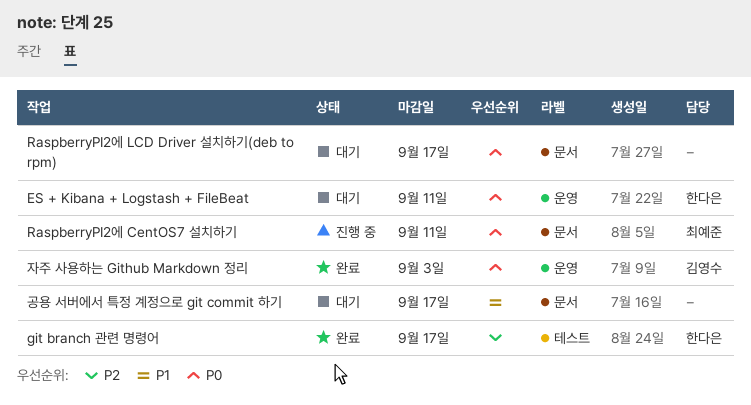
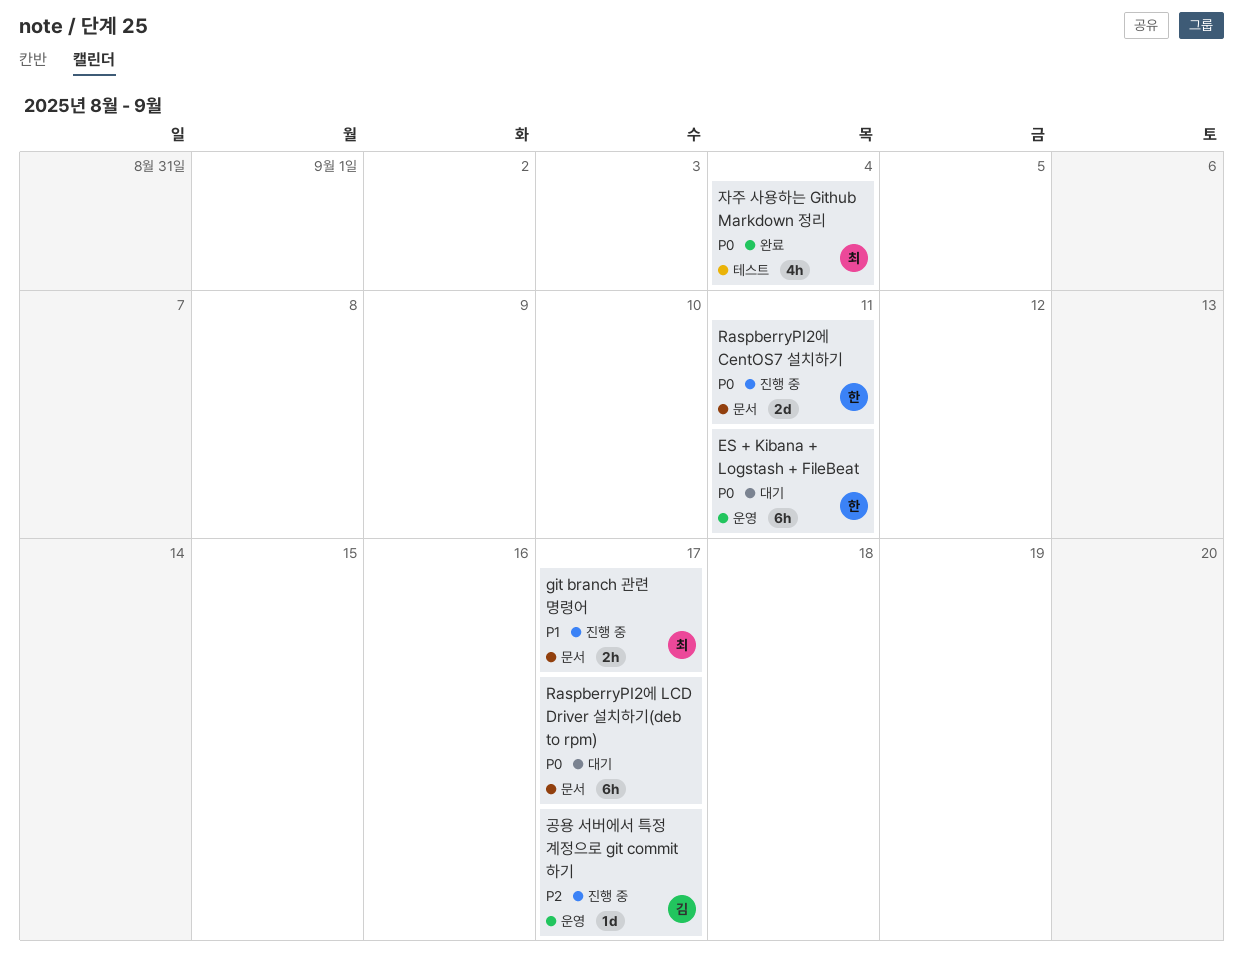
git branch 관련 명령어, status: 완료 -> 진행 중
git branch 관련 명령어, owner: 한다은 -> 최예준
git branch 관련 명령어, priority: P2 -> P1
git branch 관련 명령어, label: 테스트 -> 문서
RaspberryPI2에 CentOS7 설치하기, owner: 최예준 -> 한다은
공용 서버에서 특정 계정으로 git commit 하기, status: 대기 -> 진행 중
공용 서버에서 특정 계정으로 git commit 하기, owner: none -> 김영수
공용 서버에서 특정 계정으로 git commit 하기, priority: P1 -> P2
공용 서버에서 특정 계정으로 git commit 하기, label: 문서 -> 운영
자주 사용하는 Github Markdown 정리, owner: 김영수 -> 최예준
자주 사용하는 Github Markdown 정리, label: 운영 -> 테스트
자주 사용하는 Github Markdown 정리, due: Sep 3 -> Sep 4

